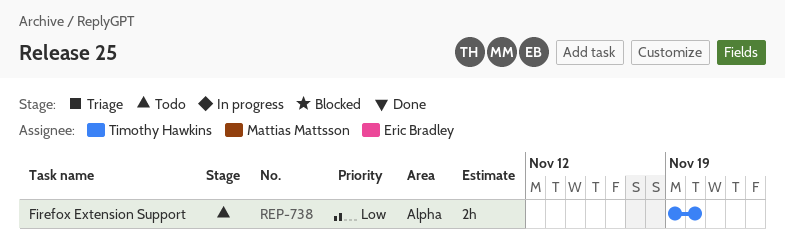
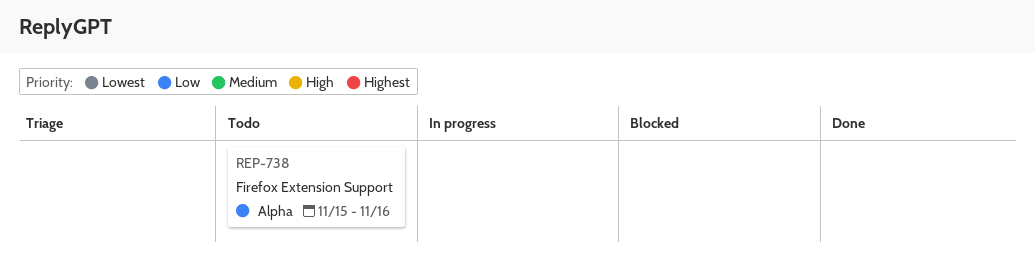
REP-738, start: Nov 19 -> Nov 15
REP-738, due: Nov 20 -> Nov 16

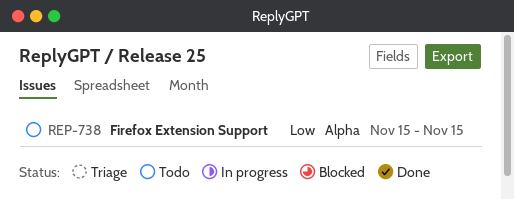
REP-738, due: Nov 16 -> Nov 15

